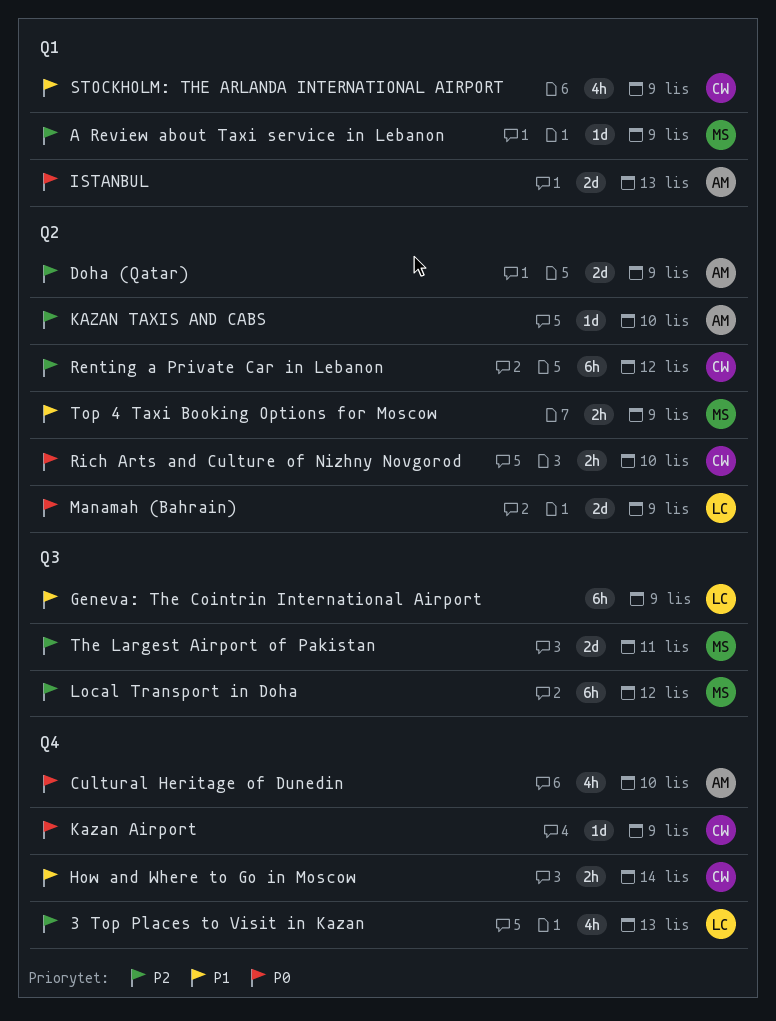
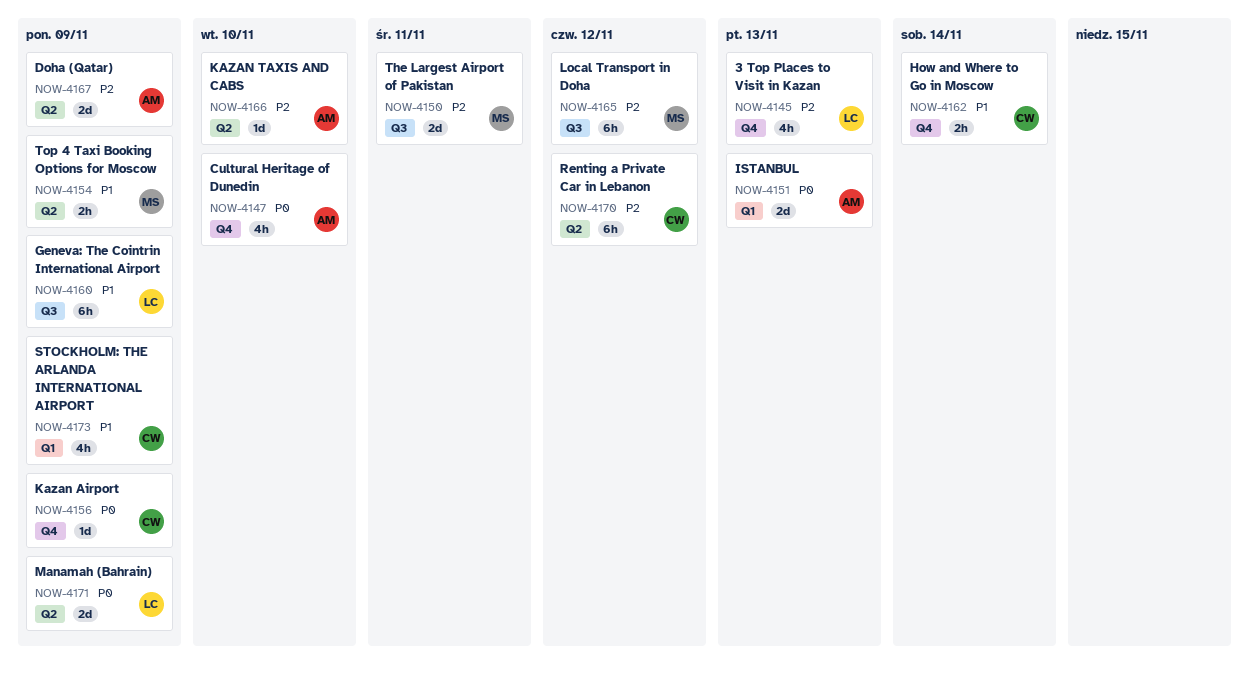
A Review about Taxi service in Lebanon: present -> none
Rich Arts and Culture of Nizhny Novgorod: present -> none

